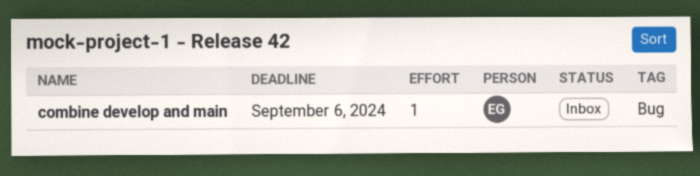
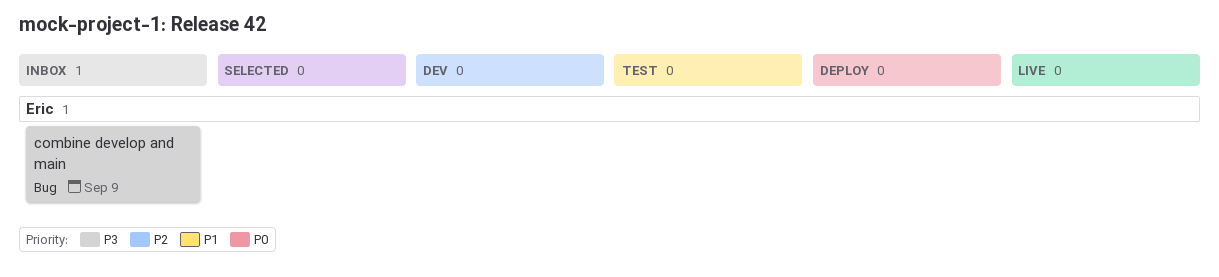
combine develop and main, due: Sep 6 -> Sep 9

